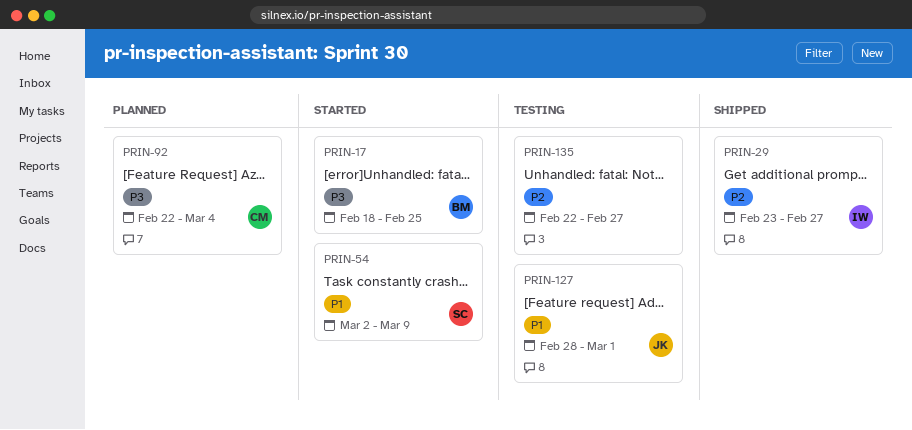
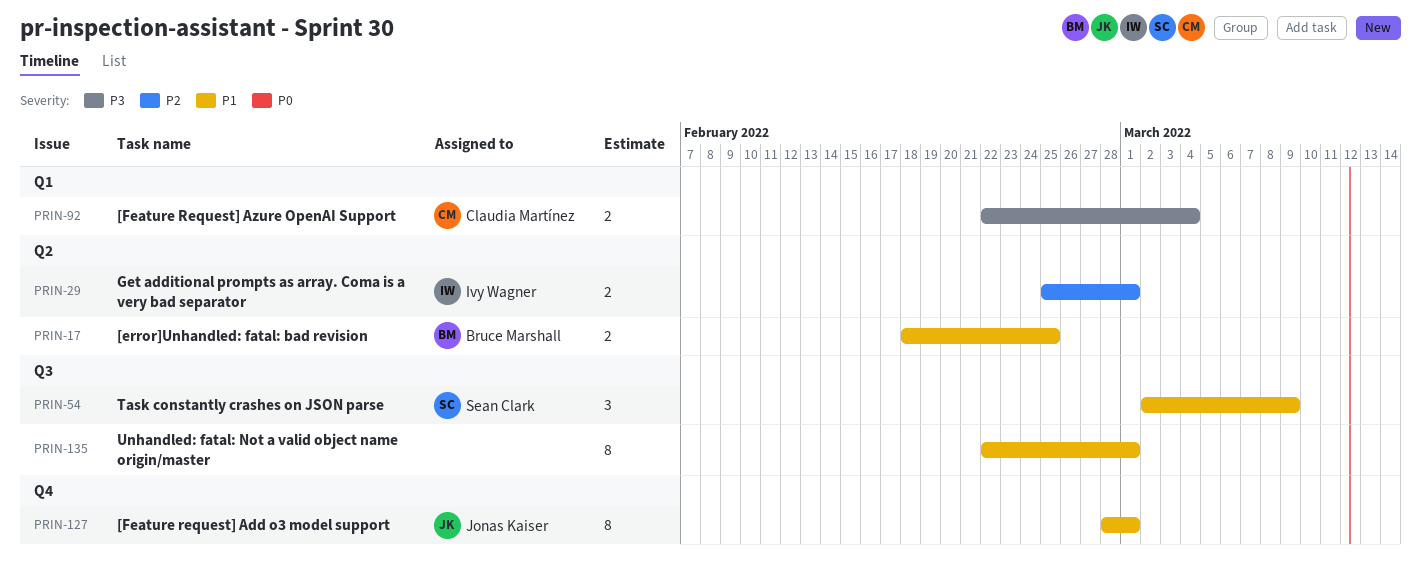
PRIN-17, priority: P3 -> P1
PRIN-29, start: Feb 23 -> Feb 25
PRIN-29, due: Feb 27 -> Mar 1
PRIN-135, priority: P2 -> P1
PRIN-135, due: Feb 27 -> Mar 1

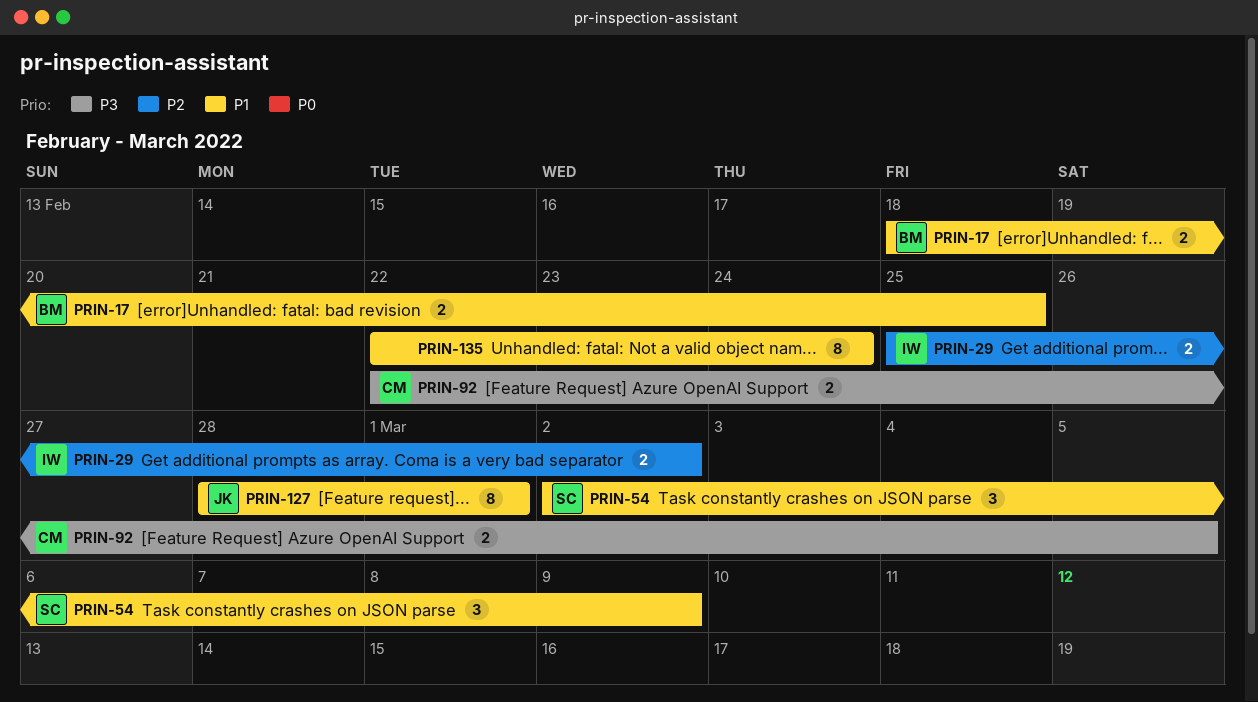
PRIN-29, due: Mar 1 -> Mar 2
PRIN-92, due: Mar 4 -> Mar 5
PRIN-135, due: Mar 1 -> Feb 24

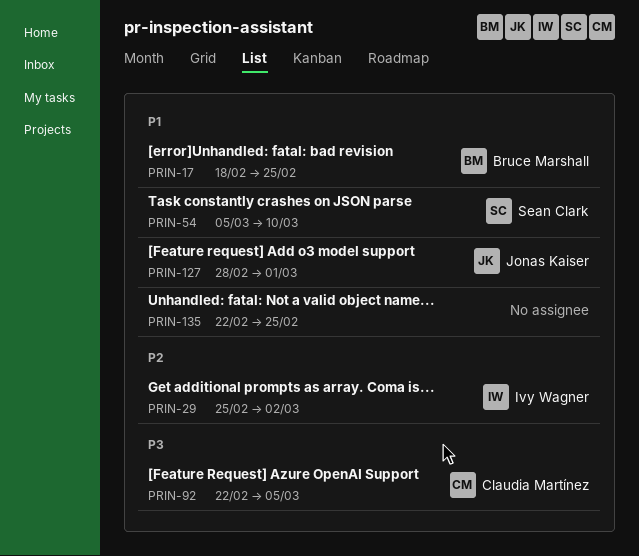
PRIN-54, start: Mar 2 -> Mar 5
PRIN-54, due: Mar 9 -> Mar 10
PRIN-135, due: Feb 24 -> Feb 25

